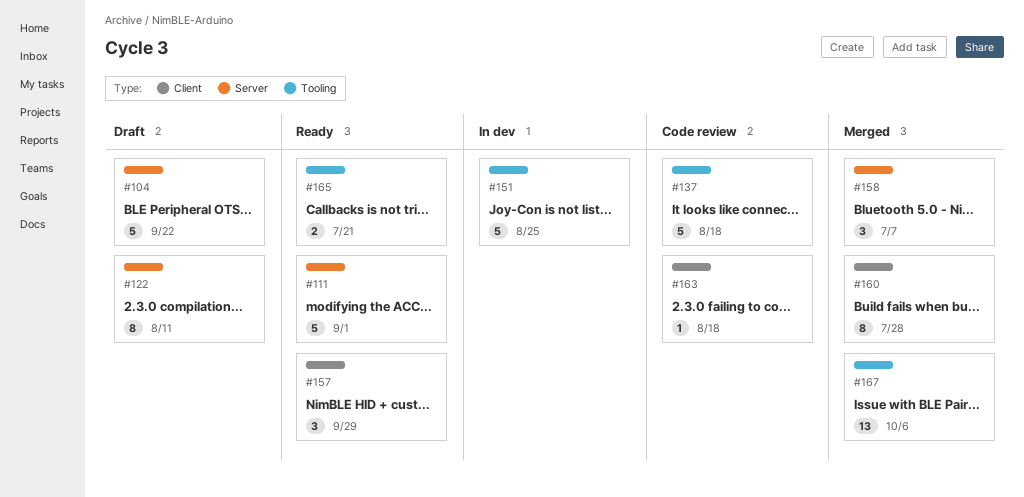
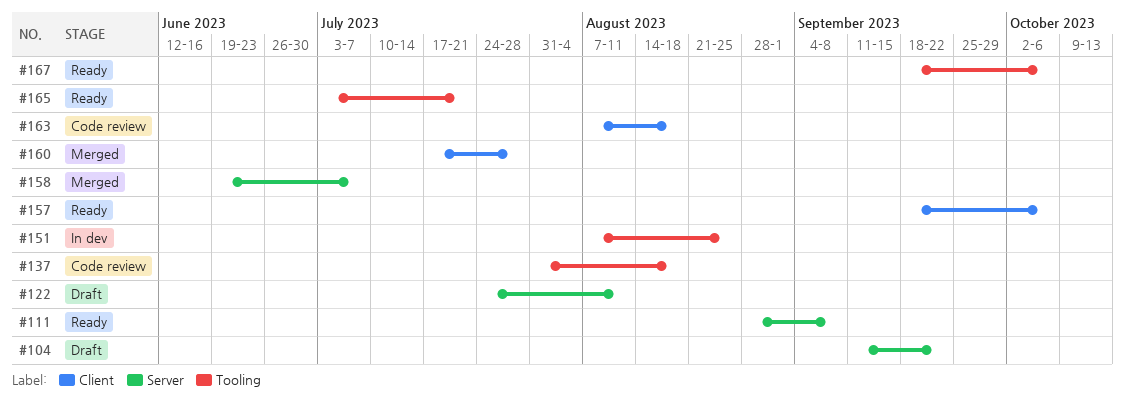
#111, due: Sep 1 -> Sep 8
#157, due: Sep 29 -> Oct 6
#167, status: Merged -> Ready

